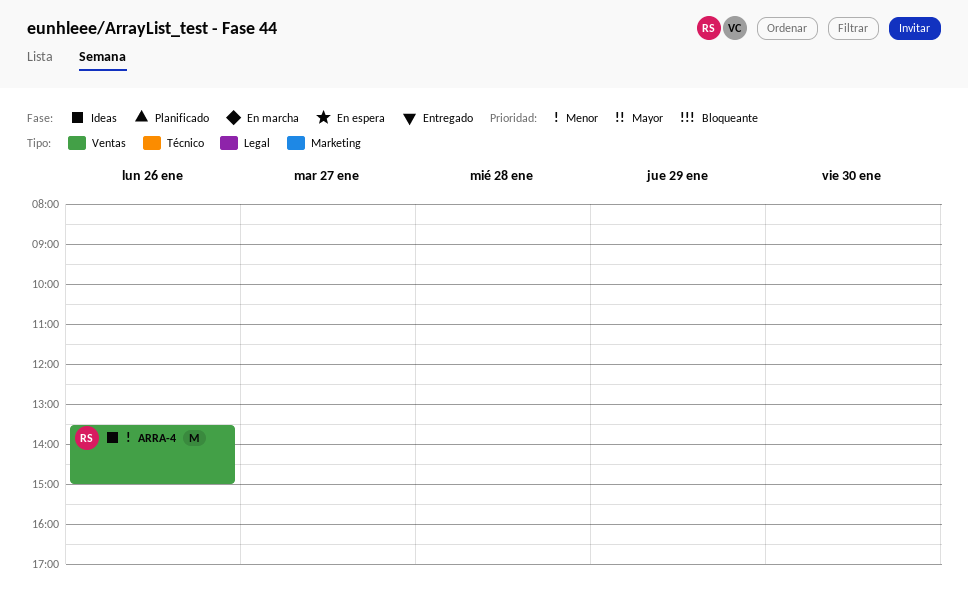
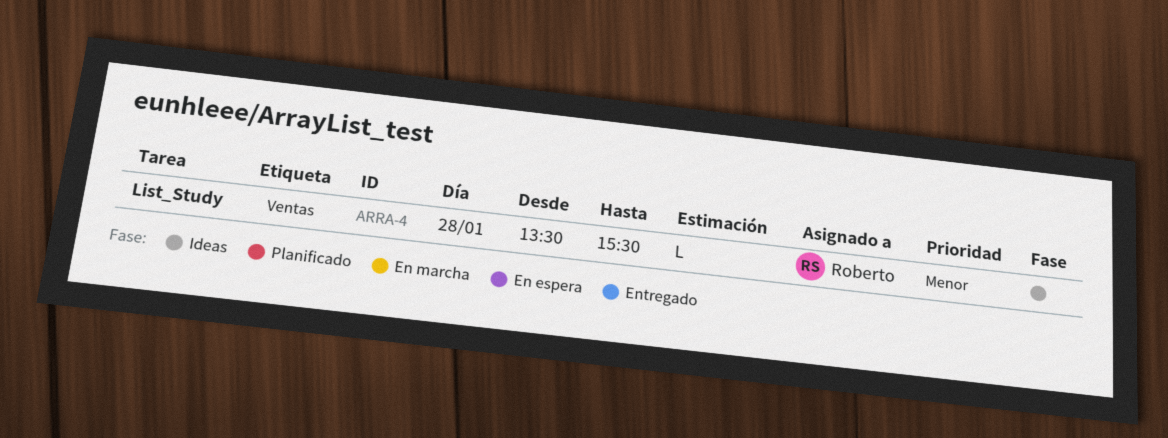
ARRA-4, estimate: M -> L
ARRA-4, day: Jan 26 -> Jan 28
ARRA-4, ends: 15:00 -> 15:30

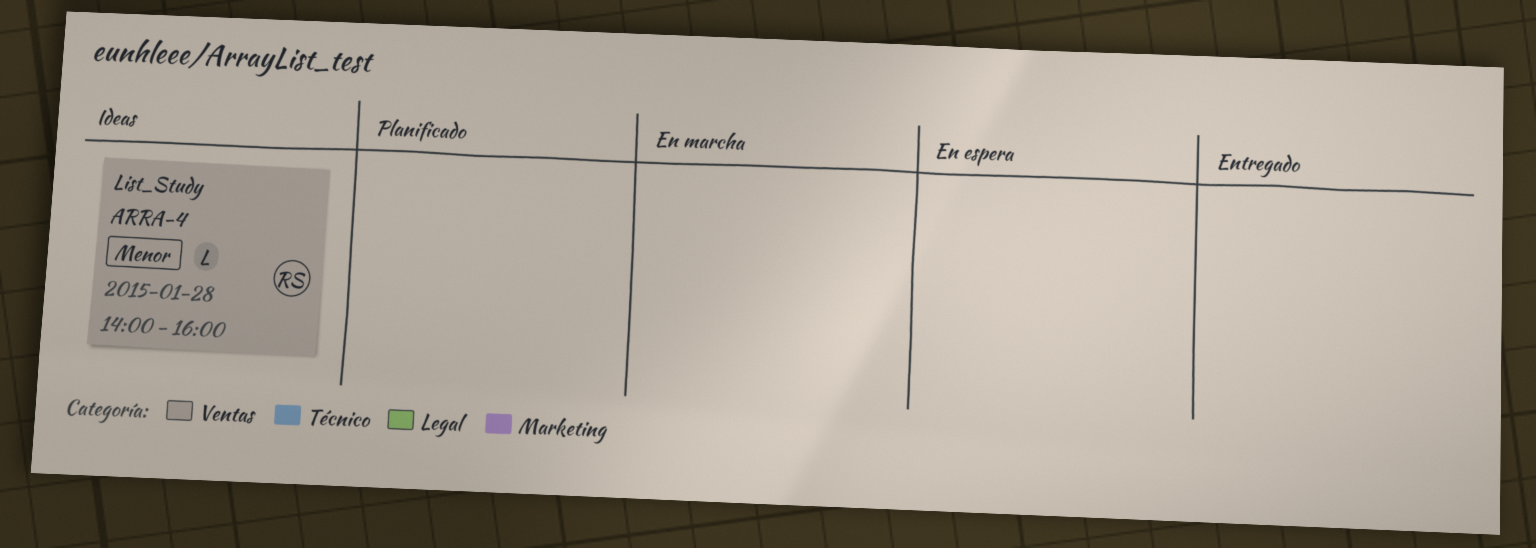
ARRA-4, begins: 13:30 -> 14:00
ARRA-4, ends: 15:30 -> 16:00

